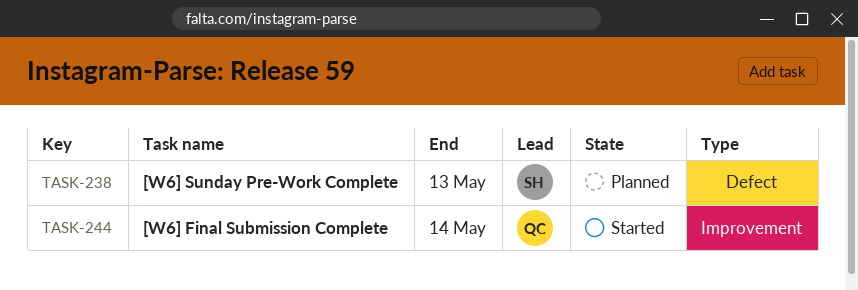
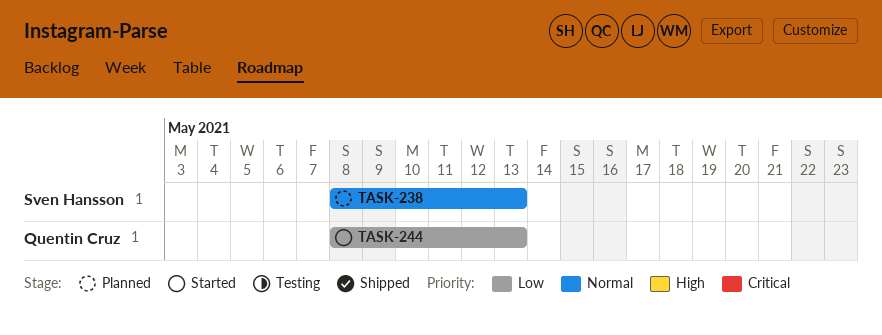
TASK-244, due: May 14 -> May 13

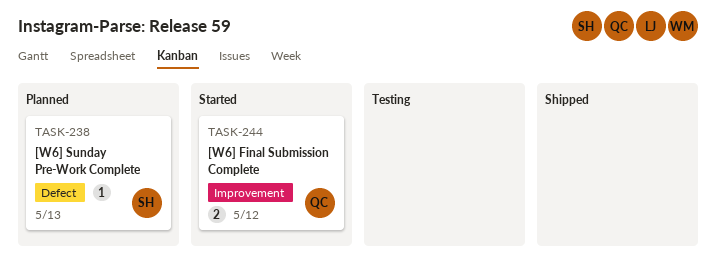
TASK-244, due: May 13 -> May 12

